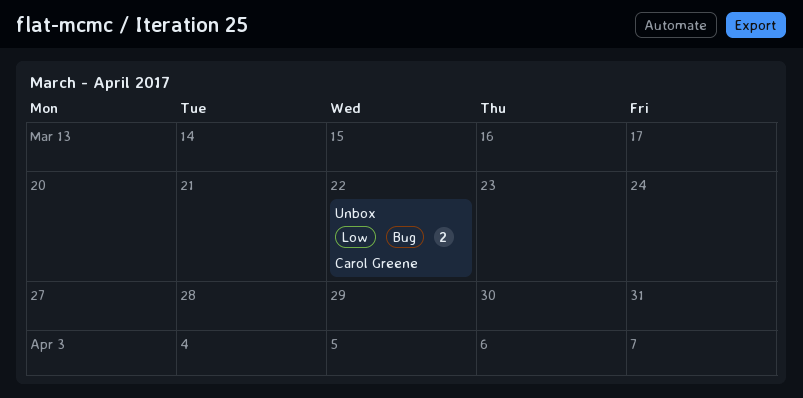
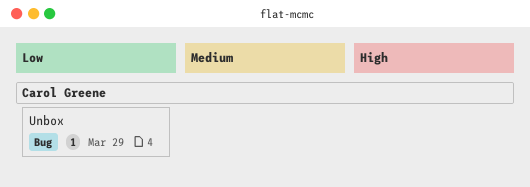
Unbox, estimate: 2 -> 1
Unbox, due: Mar 22 -> Mar 29

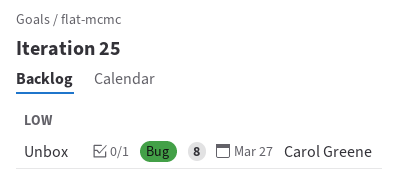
Unbox, estimate: 1 -> 8
Unbox, due: Mar 29 -> Mar 27

